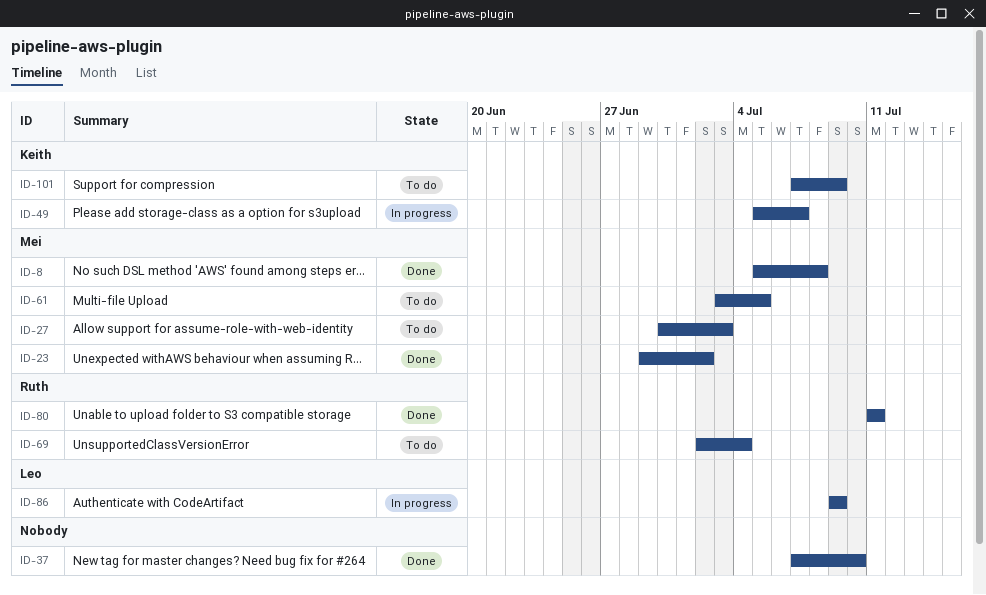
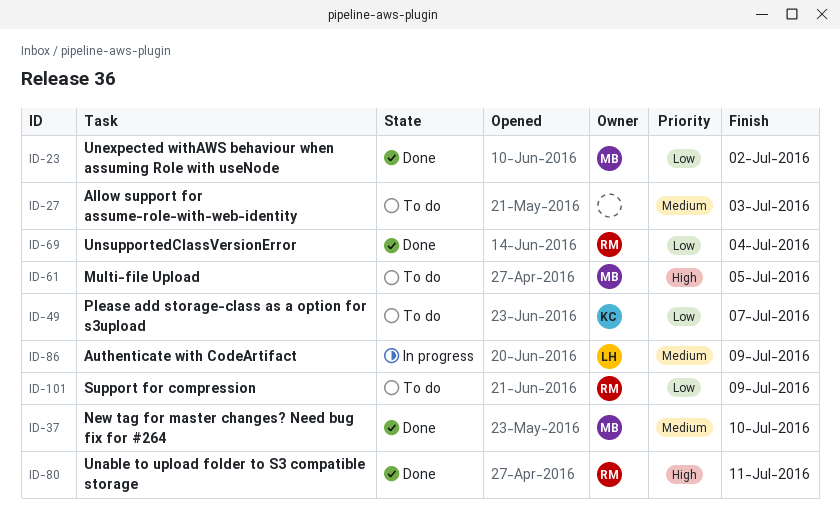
ID-8: present -> none
ID-27, owner: Mei -> none
ID-37, owner: none -> Mei
ID-49, status: In progress -> To do
ID-69, status: To do -> Done
ID-101, owner: Keith -> Ruth

